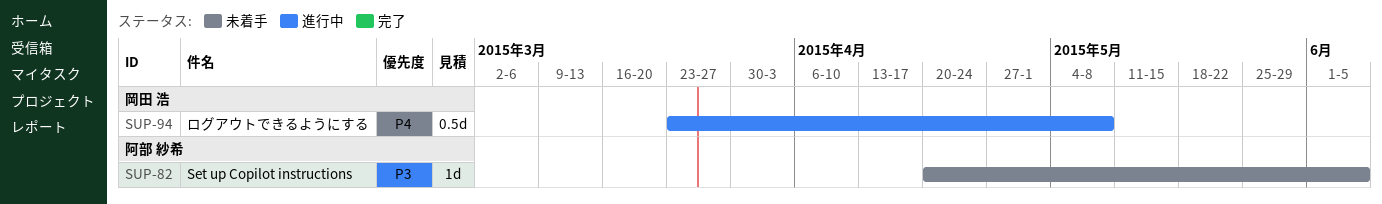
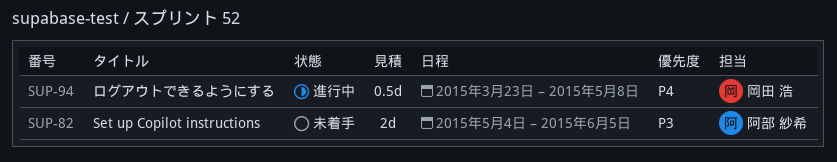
SUP-82, estimate: 1d -> 2d
SUP-82, start: Apr 20 -> May 4

